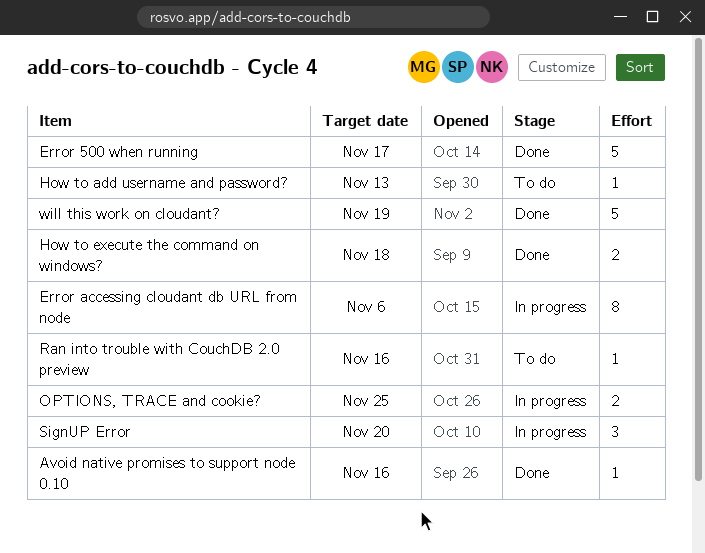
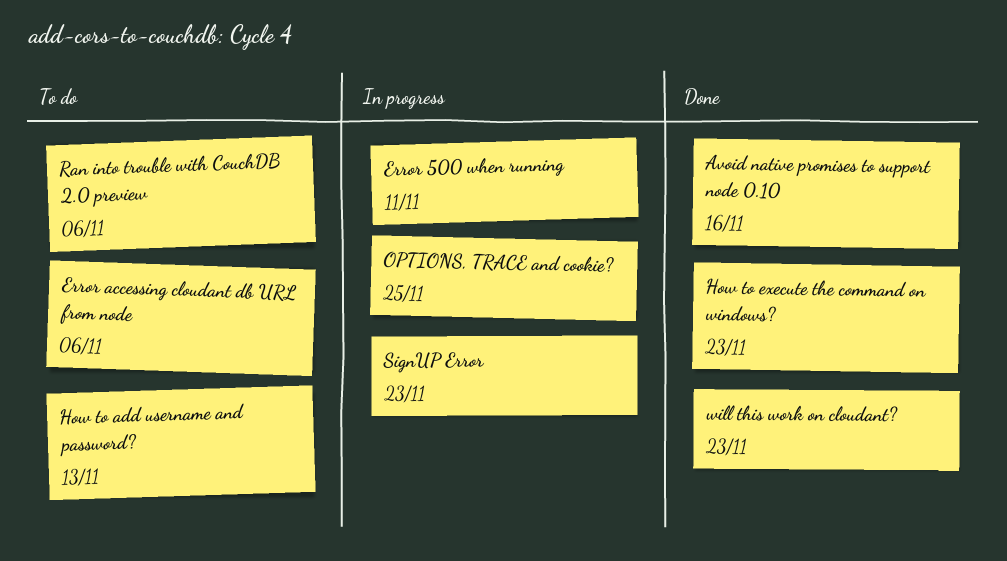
Error 500 when running, status: Done -> In progress
Error 500 when running, due: Nov 17 -> Nov 11
Error accessing cloudant db URL from node, status: In progress -> To do
How to execute the command on windows?, due: Nov 18 -> Nov 23
Ran into trouble with CouchDB 2.0 preview, due: Nov 16 -> Nov 6
SignUP Error, due: Nov 20 -> Nov 23
will this work on cloudant?, due: Nov 19 -> Nov 23

